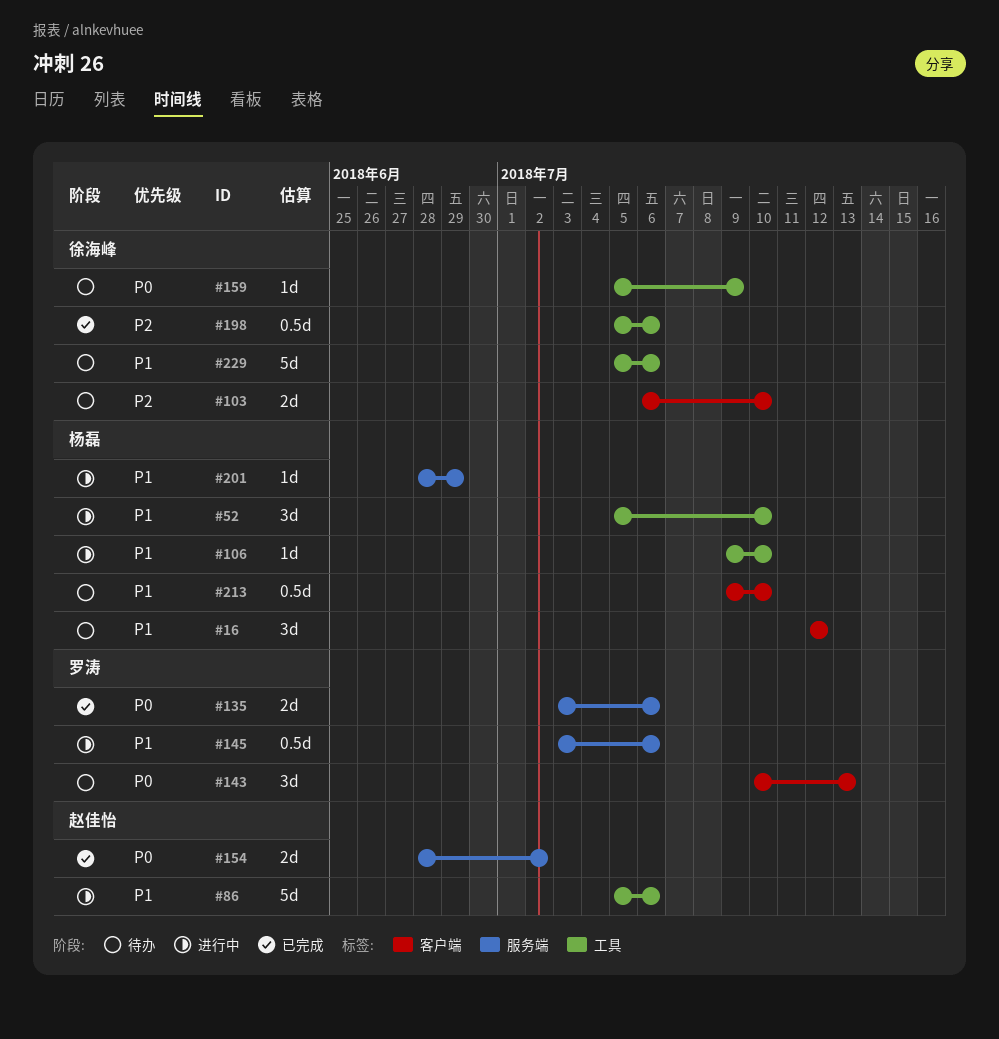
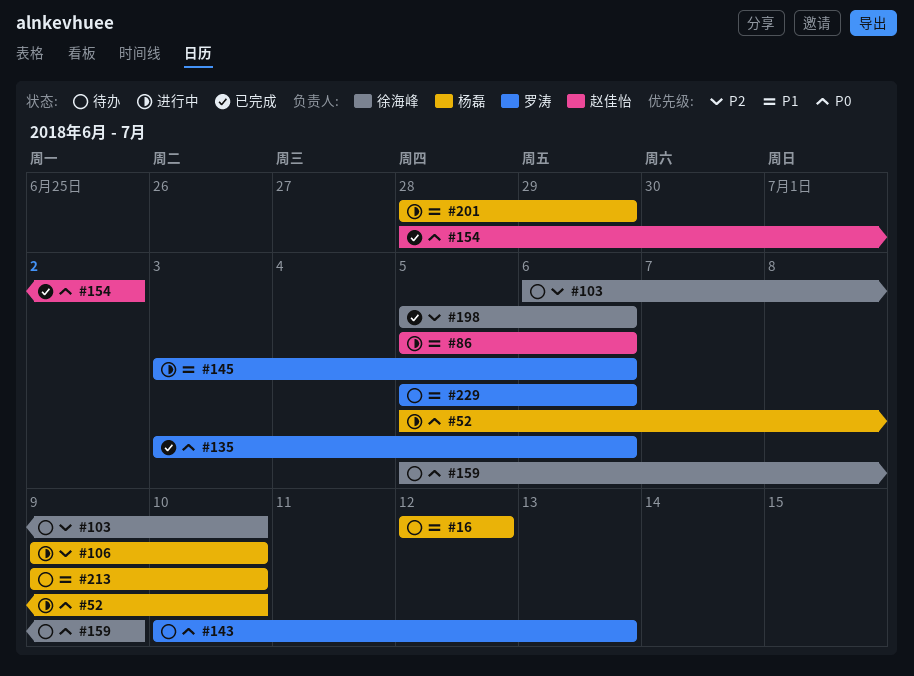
#52, priority: P1 -> P0
#106, priority: P1 -> P2
#229, owner: 徐海峰 -> 罗涛

